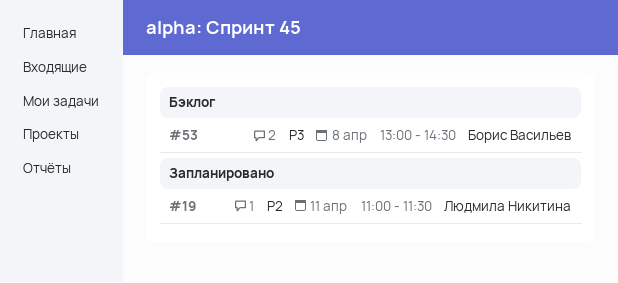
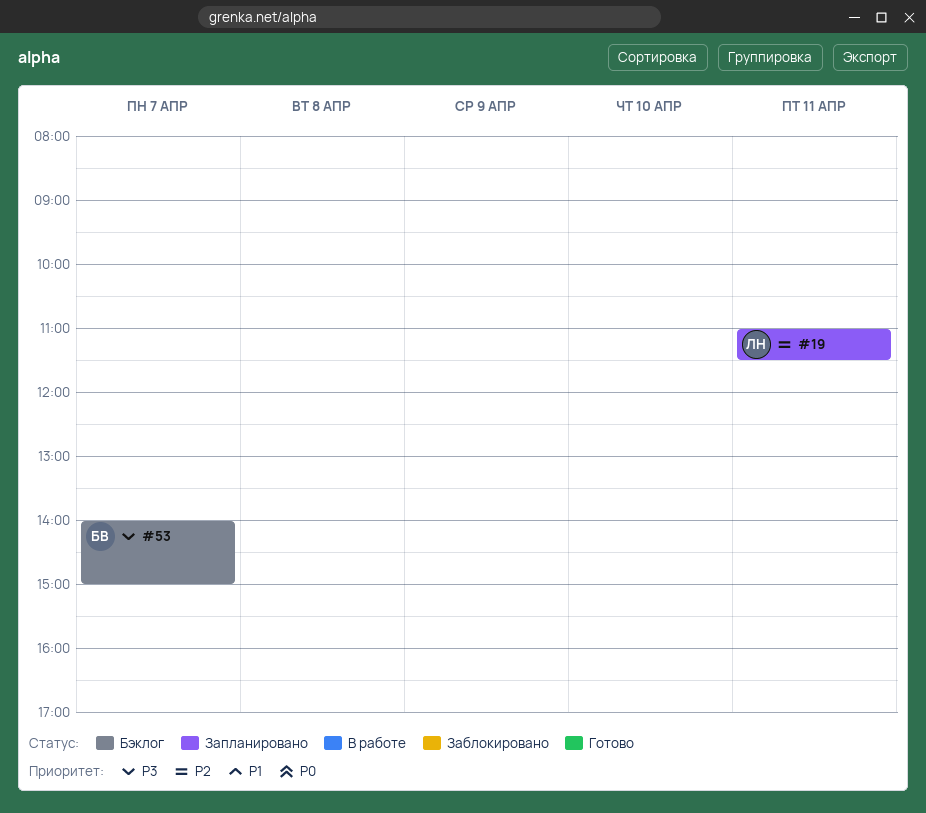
#53, day: Apr 8 -> Apr 7
#53, begins: 13:00 -> 14:00
#53, ends: 14:30 -> 15:00

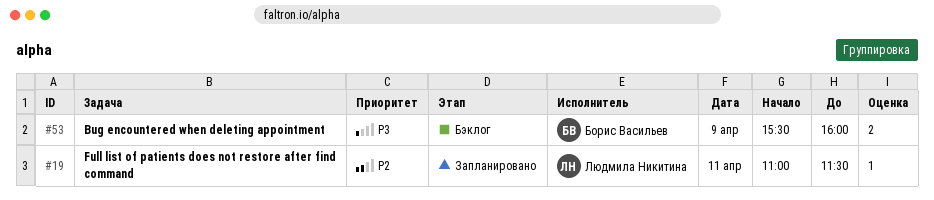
#53, day: Apr 7 -> Apr 9
#53, begins: 14:00 -> 15:30
#53, ends: 15:00 -> 16:00

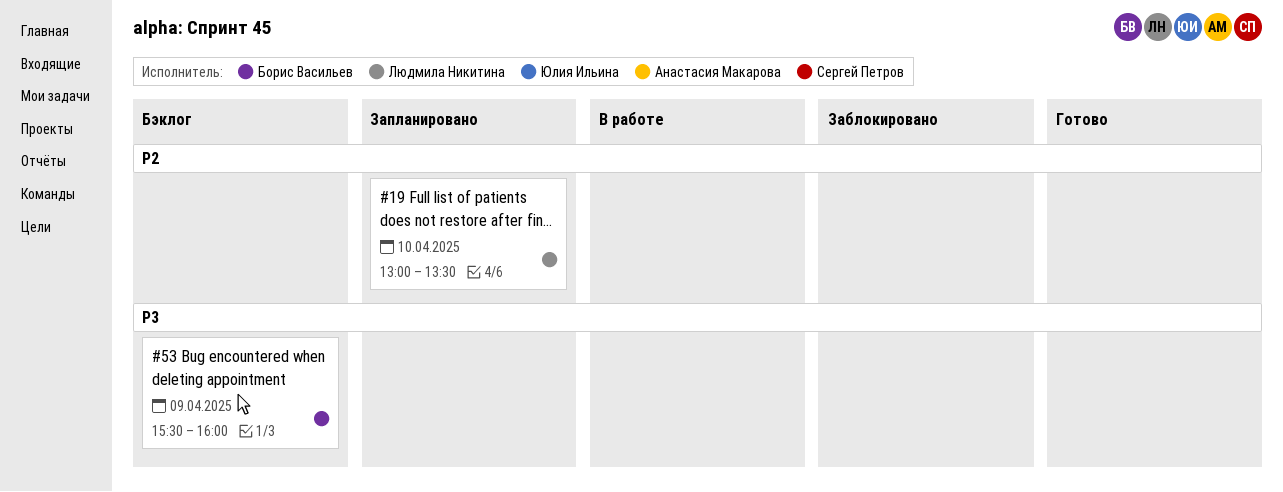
#19, day: Apr 11 -> Apr 10
#19, begins: 11:00 -> 13:00
#19, ends: 11:30 -> 13:30

